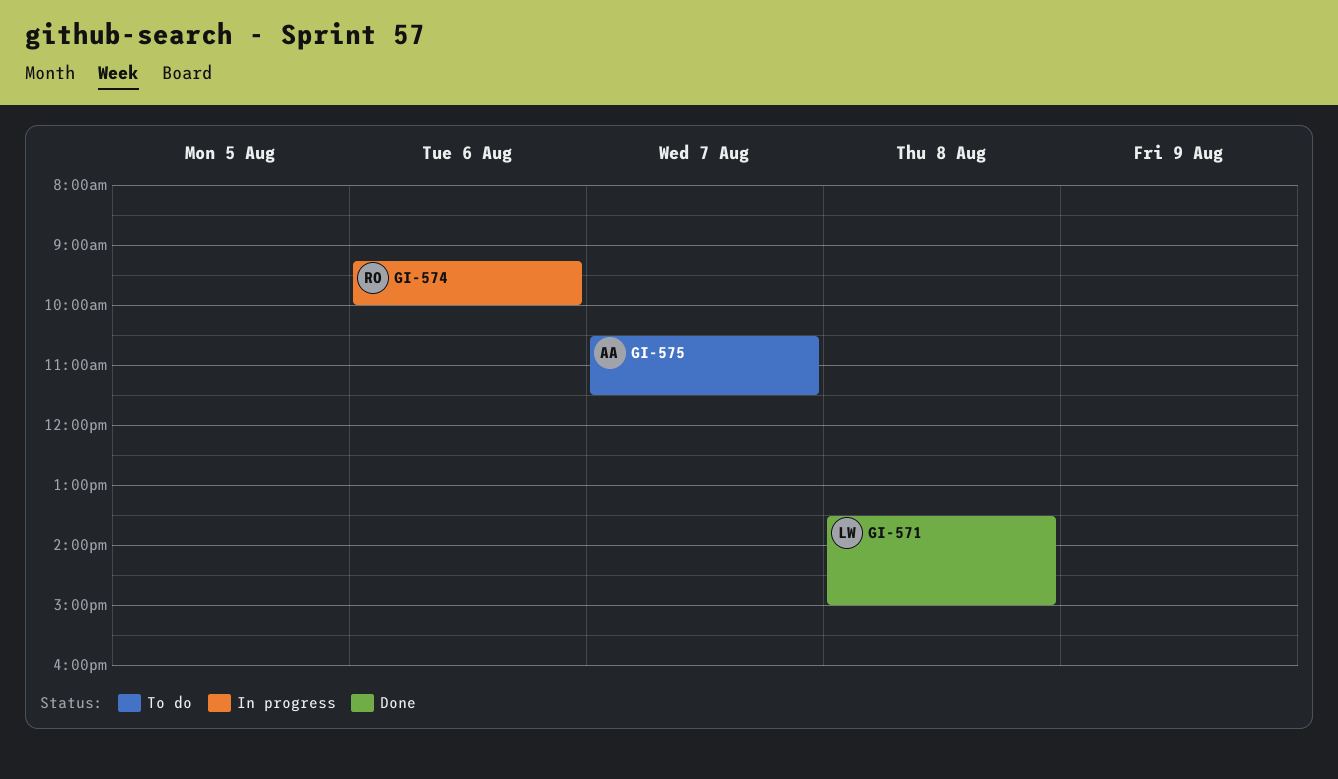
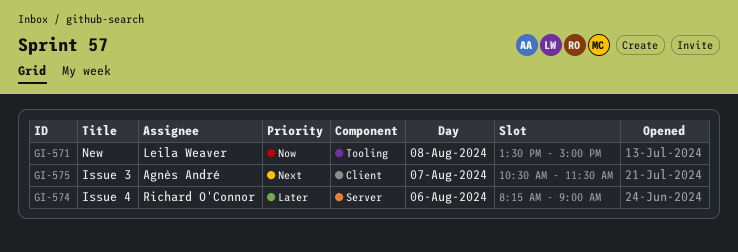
GI-574, begins: 09:15 -> 08:15
GI-574, ends: 10:00 -> 09:00

